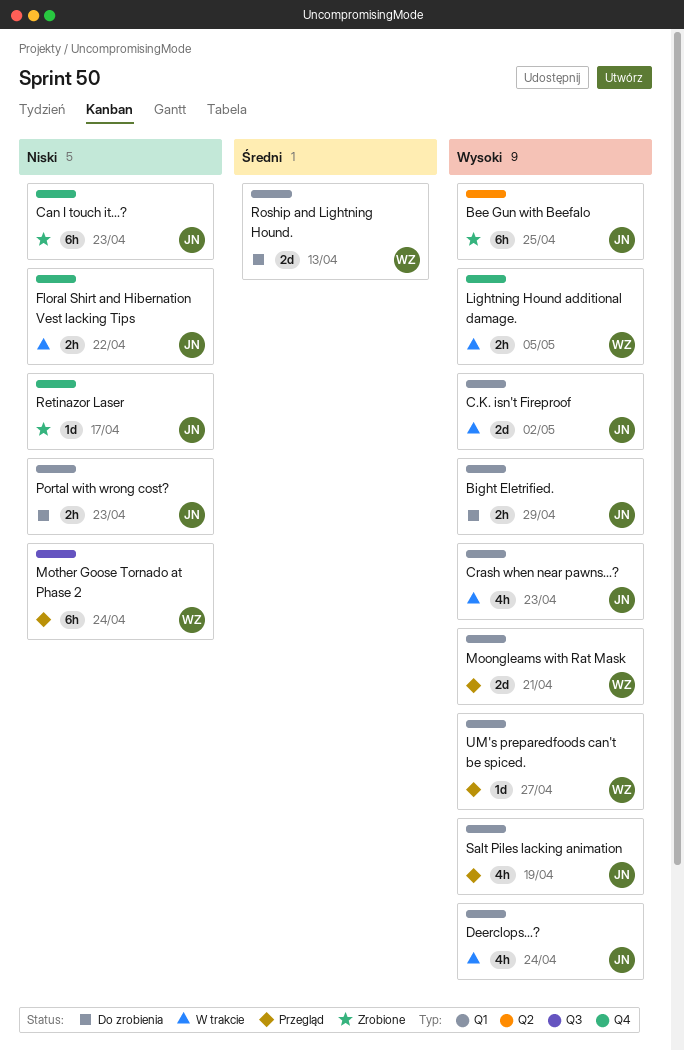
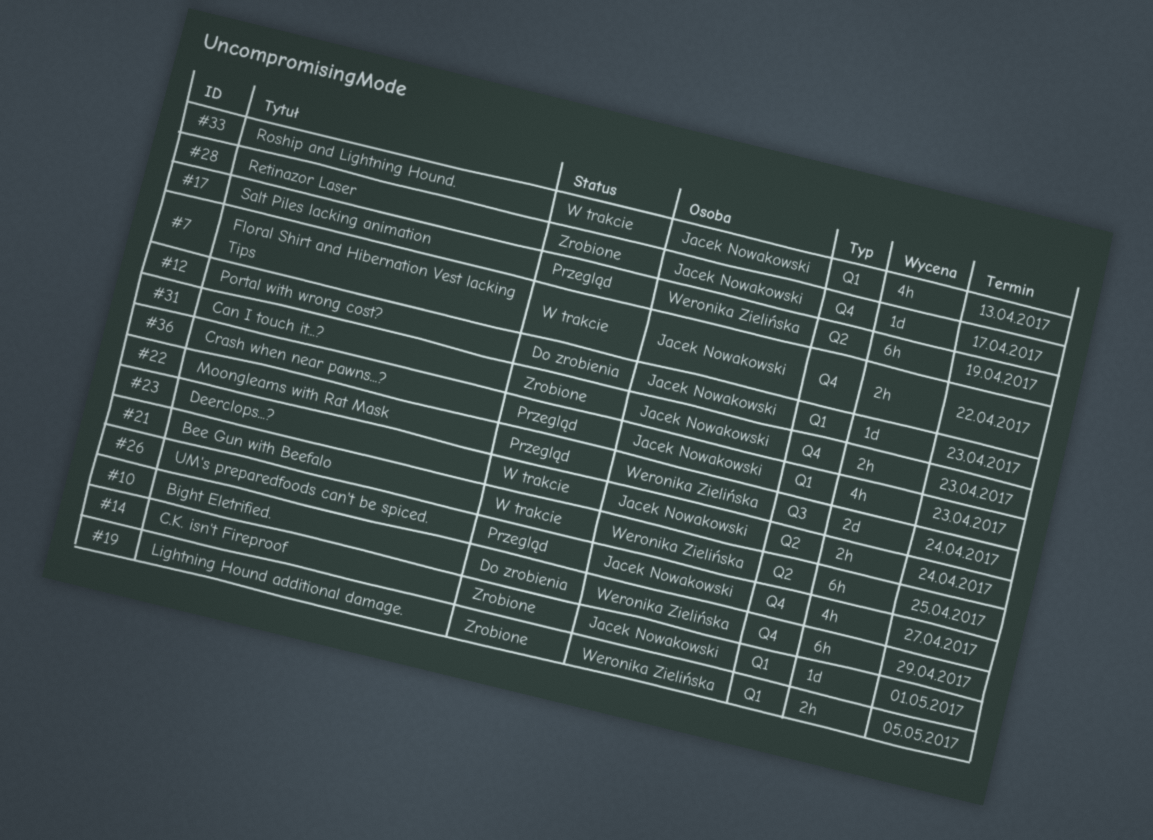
Bee Gun with Beefalo, status: Zrobione -> W trakcie
Bee Gun with Beefalo, owner: Jacek Nowakowski -> Weronika Zielińska
Bight Eletrified., owner: Jacek Nowakowski -> Weronika Zielińska
Bight Eletrified., label: Q1 -> Q4
Bight Eletrified., estimate: 2h -> 6h
C.K. isn't Fireproof, status: W trakcie -> Zrobione
C.K. isn't Fireproof, estimate: 2d -> 1d
C.K. isn't Fireproof, due: May 2 -> May 1
Can I touch it...?, estimate: 6h -> 2h
Crash when near pawns...?, status: W trakcie -> Przegląd
Deerclops...?, label: Q1 -> Q2
Deerclops...?, estimate: 4h -> 2h
Lightning Hound additional damage., status: W trakcie -> Zrobione
Lightning Hound additional damage., label: Q4 -> Q1
Moongleams with Rat Mask, label: Q1 -> Q3
Moongleams with Rat Mask, due: Apr 21 -> Apr 24
Mother Goose Tornado at Phase 2: present -> none
Portal with wrong cost?, estimate: 2h -> 1d
Roship and Lightning Hound., status: Do zrobienia -> W trakcie
Roship and Lightning Hound., owner: Weronika Zielińska -> Jacek Nowakowski
Roship and Lightning Hound., estimate: 2d -> 4h
Salt Piles lacking animation, owner: Jacek Nowakowski -> Weronika Zielińska
Salt Piles lacking animation, label: Q1 -> Q2
Salt Piles lacking animation, estimate: 4h -> 6h
UM's preparedfoods can't be spiced., owner: Weronika Zielińska -> Jacek Nowakowski
UM's preparedfoods can't be spiced., label: Q1 -> Q4
UM's preparedfoods can't be spiced., estimate: 1d -> 4h

